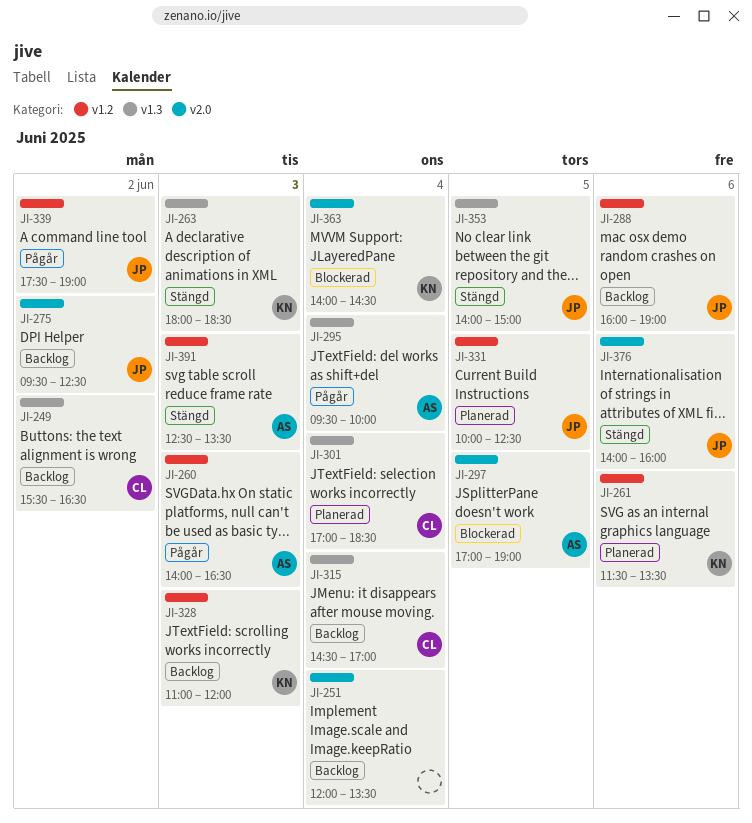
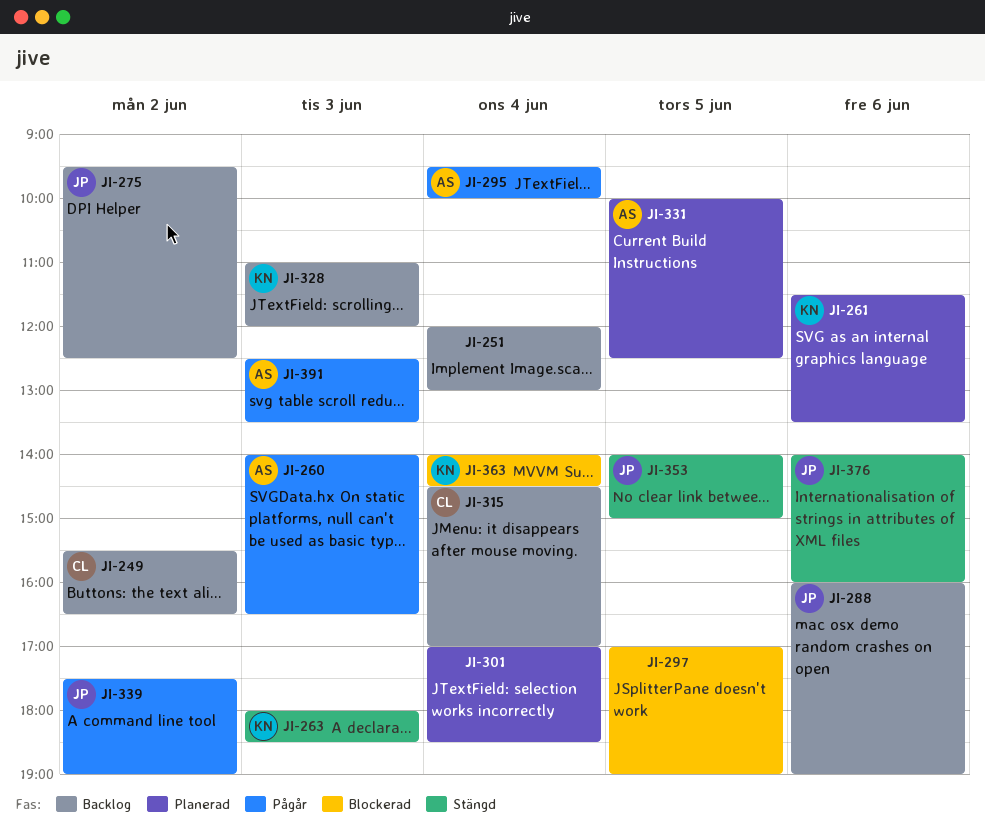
JI-251, ends: 13:30 -> 13:00
JI-297, owner: AS -> none
JI-301, owner: CL -> none
JI-331, owner: JP -> AS
JI-391, status: Stängd -> Pågår

